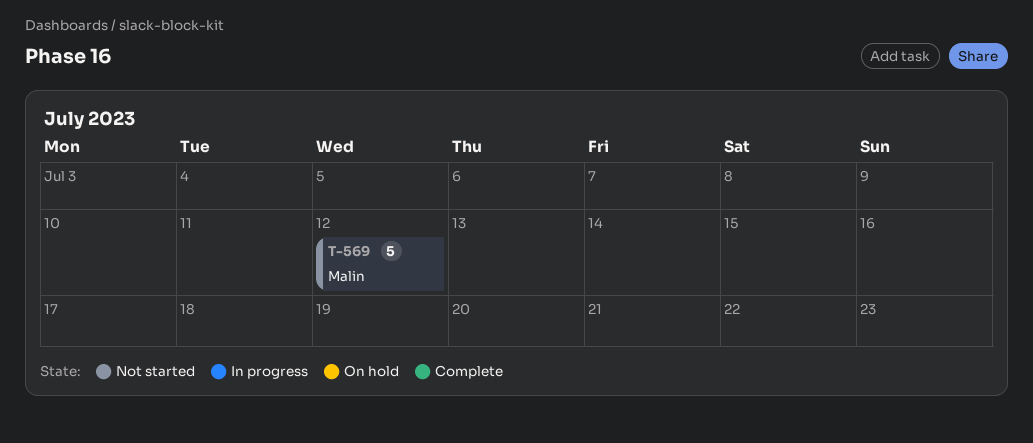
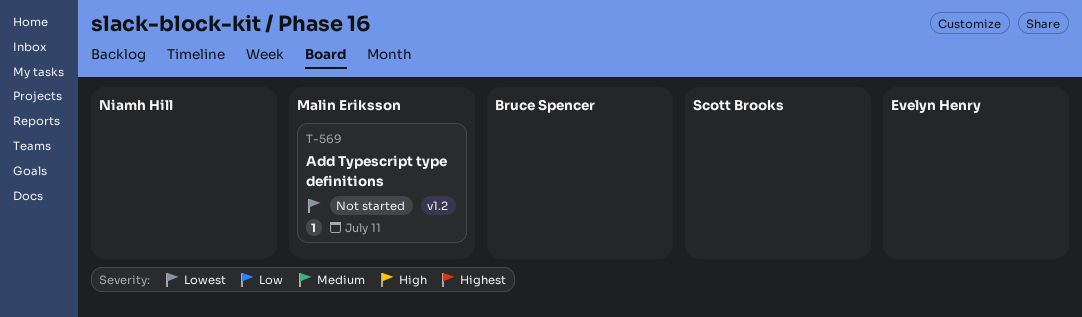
T-569, estimate: 5 -> 1
T-569, due: Jul 12 -> Jul 11

